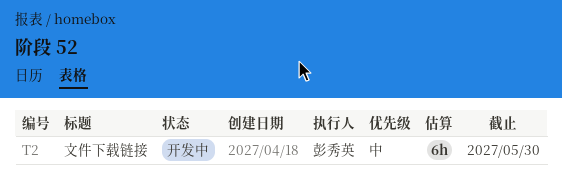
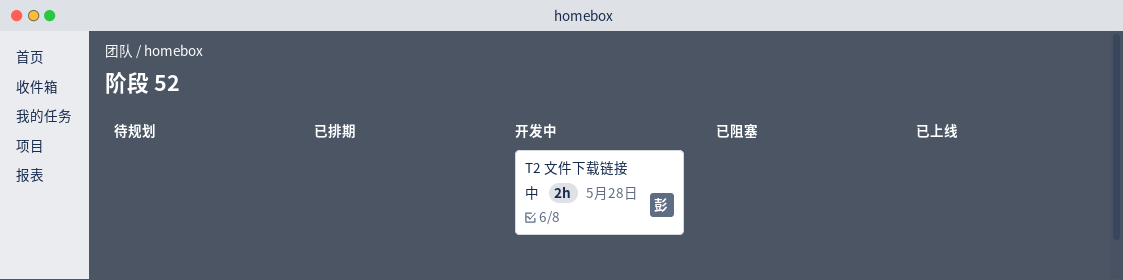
T2, estimate: 6h -> 2h
T2, due: May 30 -> May 28

